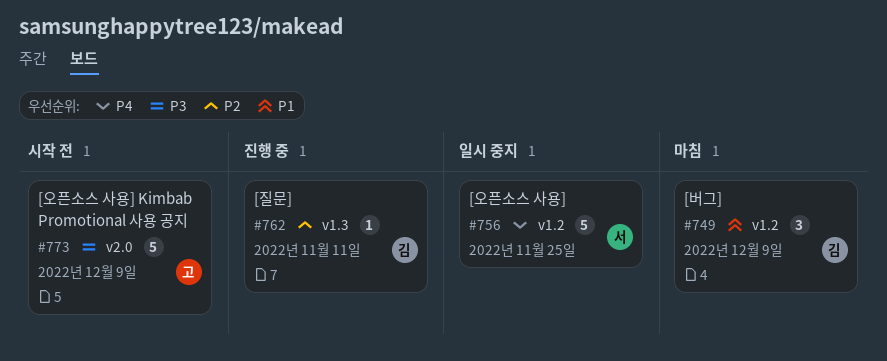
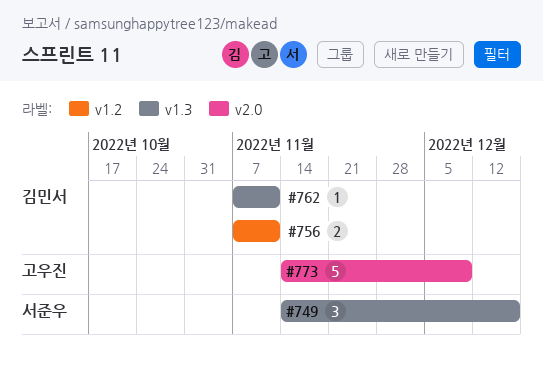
#749, owner: 김민서 -> 서준우
#749, label: v1.2 -> v1.3
#749, due: Dec 9 -> Dec 16
#756, owner: 서준우 -> 김민서
#756, estimate: 5 -> 2
#756, due: Nov 25 -> Nov 11

